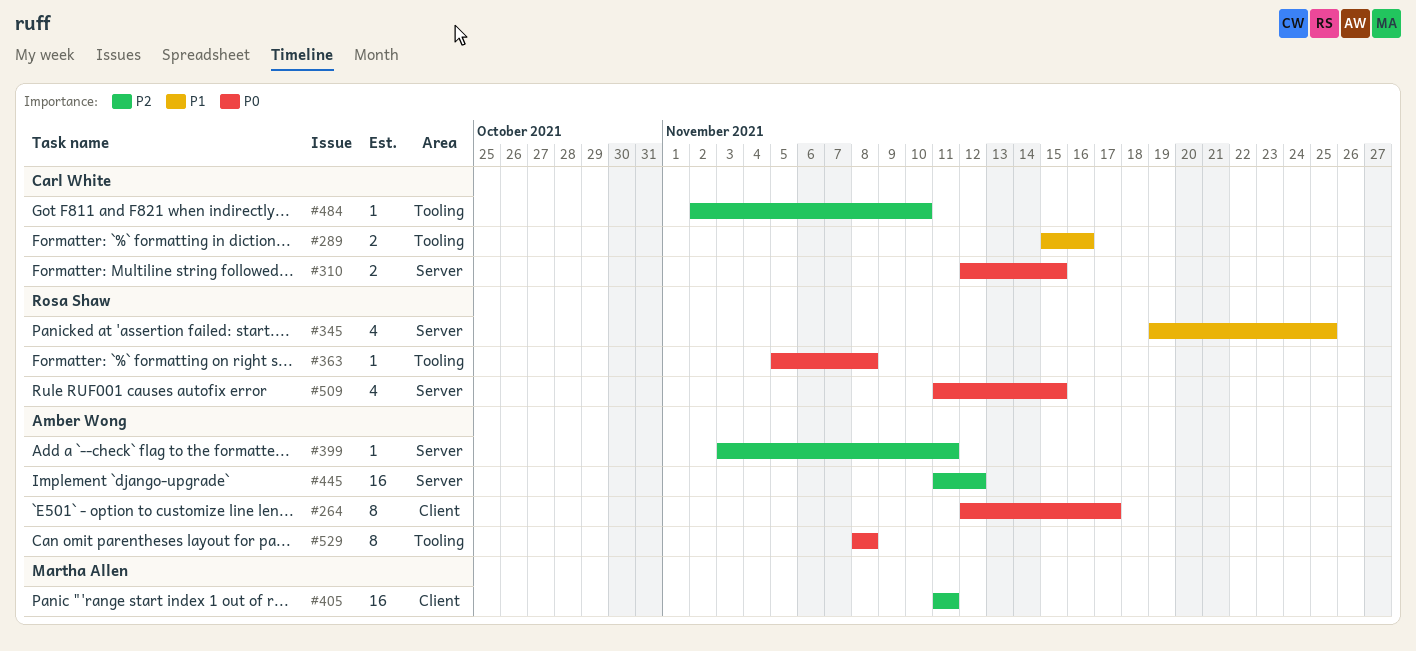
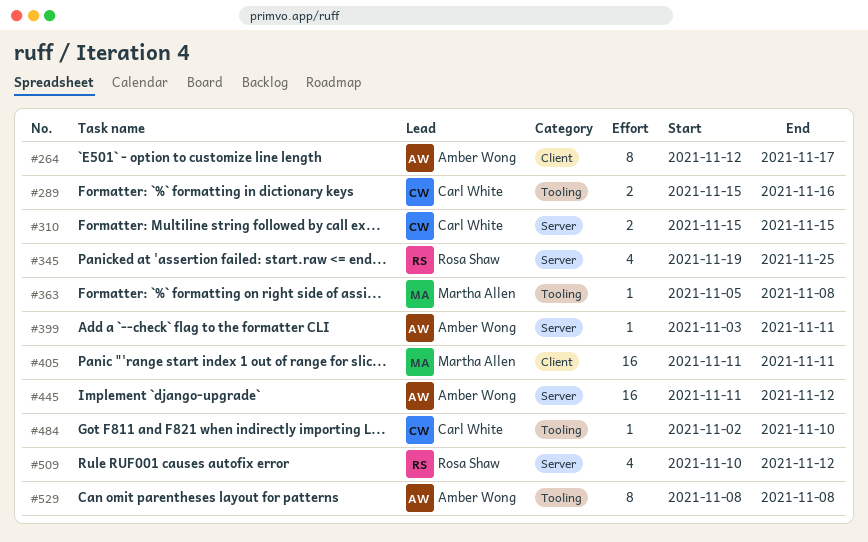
#310, start: Nov 12 -> Nov 15
#363, owner: Rosa Shaw -> Martha Allen
#509, start: Nov 11 -> Nov 10
#509, due: Nov 15 -> Nov 12

